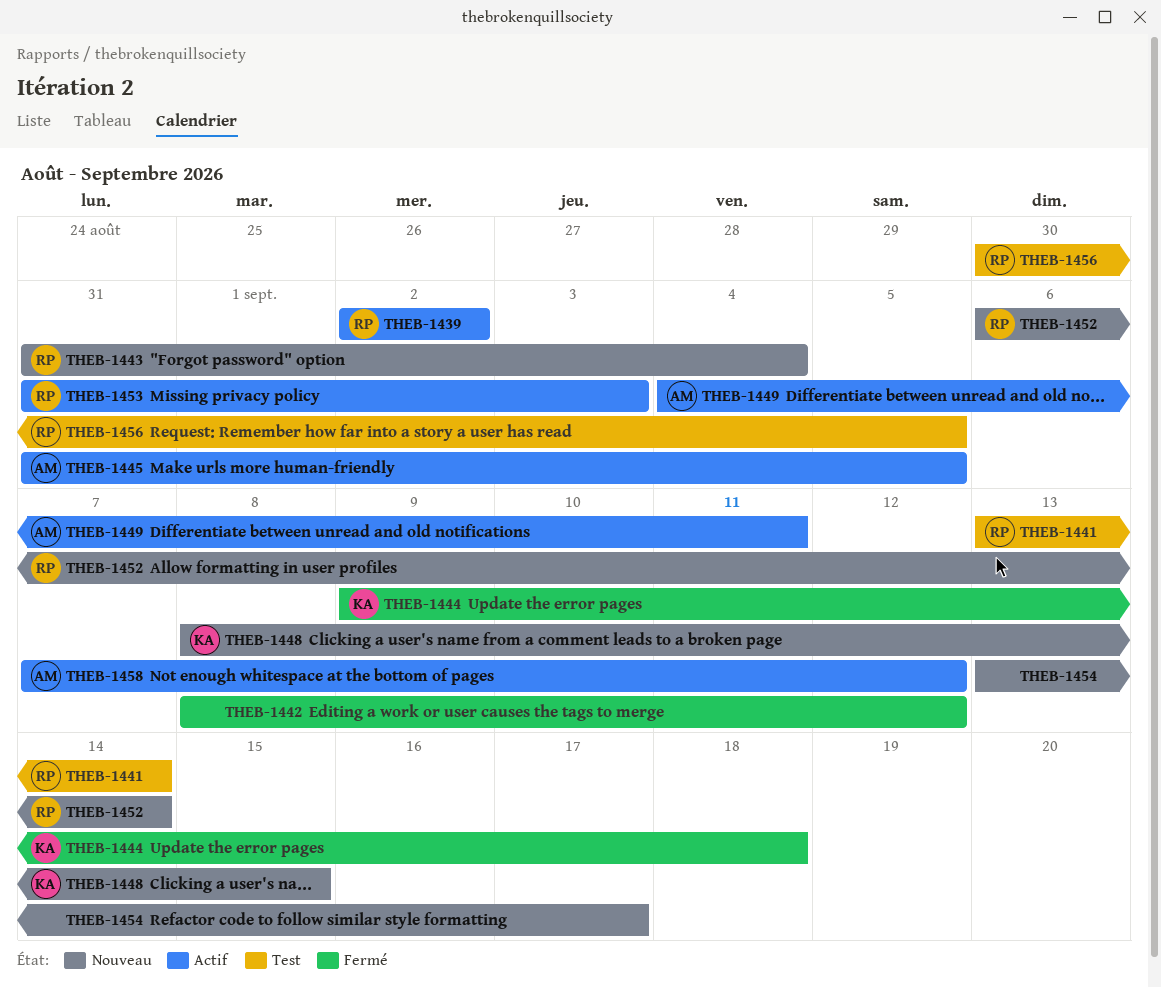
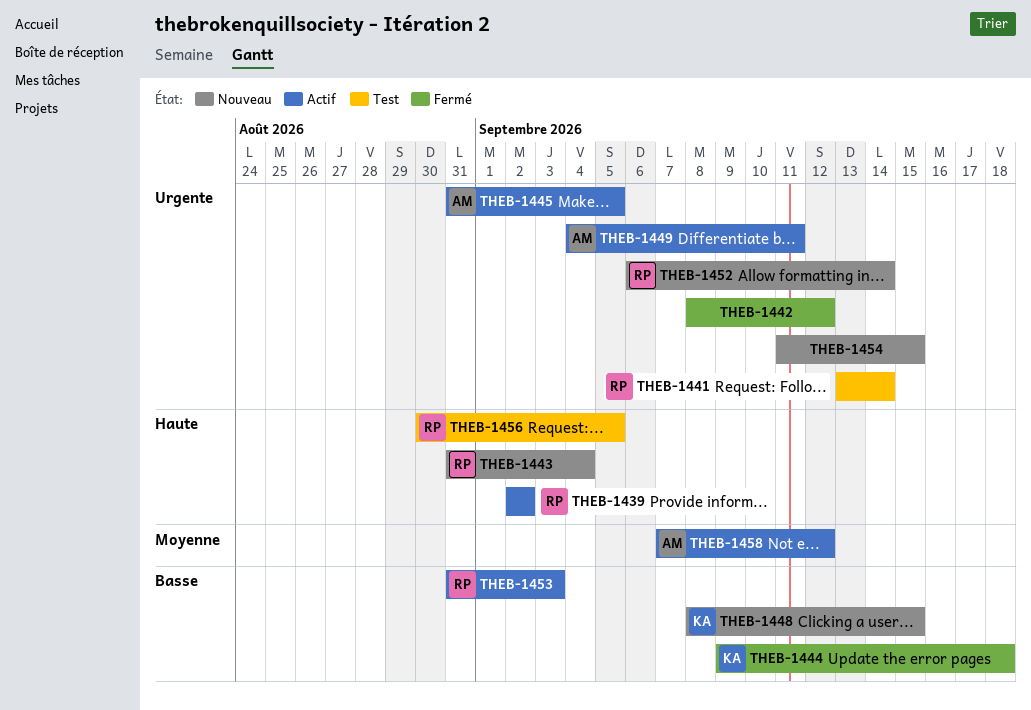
THEB-1454, start: Sep 13 -> Sep 11
THEB-1454, due: Sep 17 -> Sep 15

